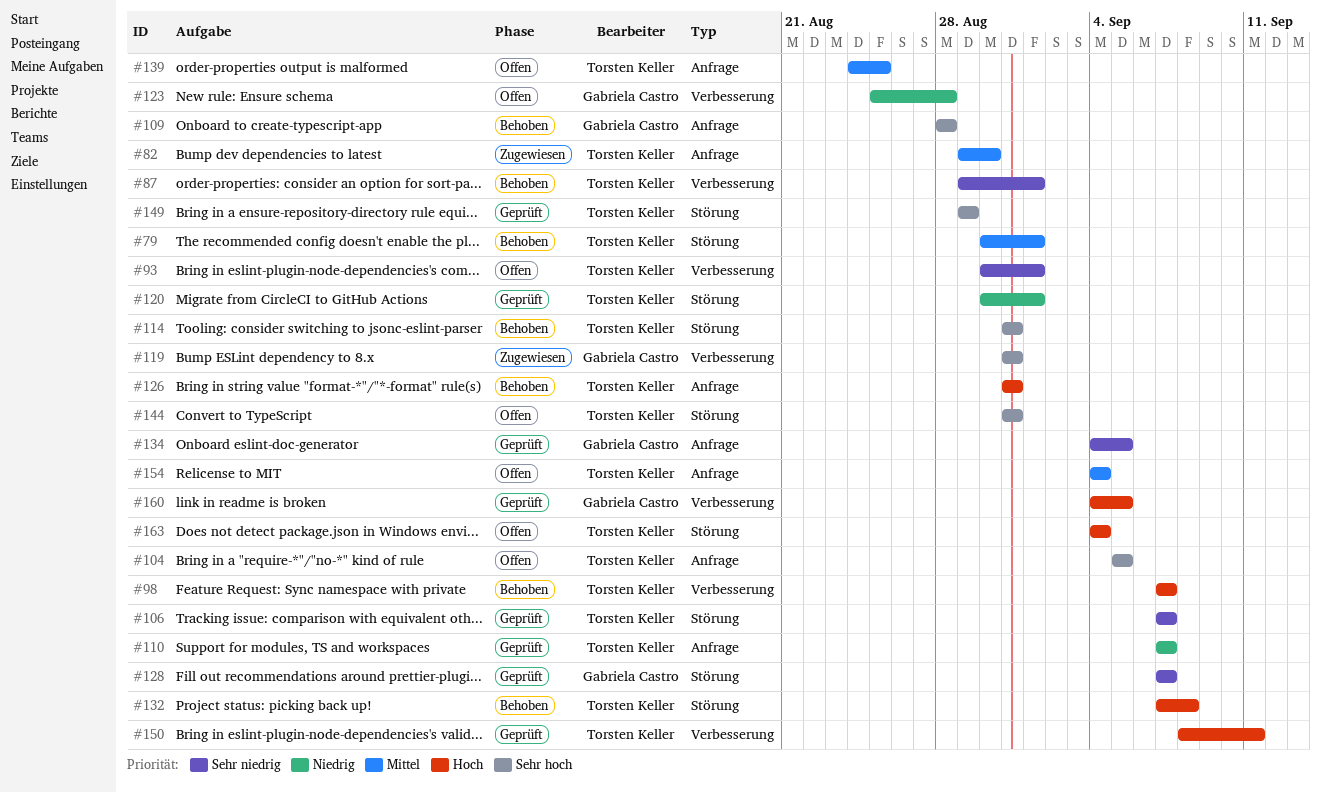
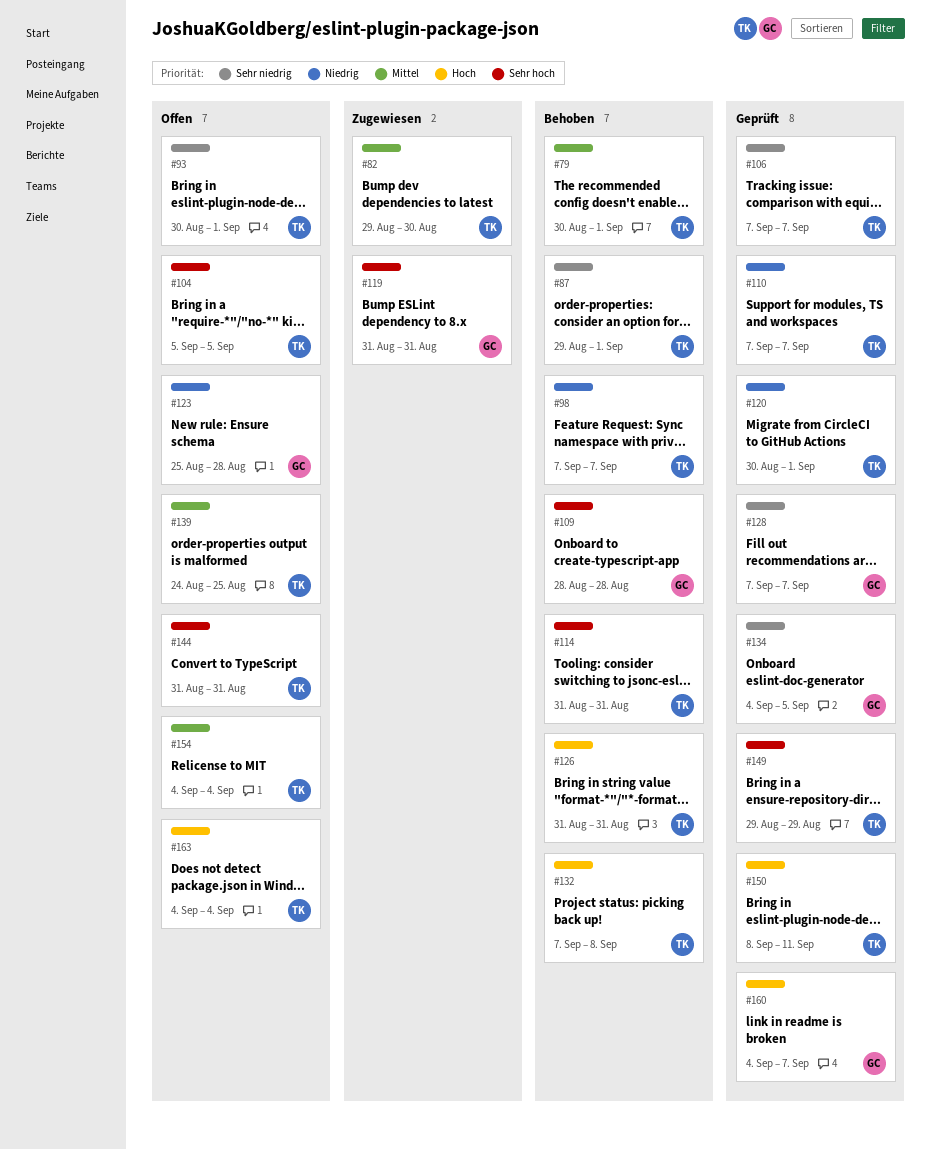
#98, priority: Hoch -> Niedrig
#160, due: Sep 5 -> Sep 7

